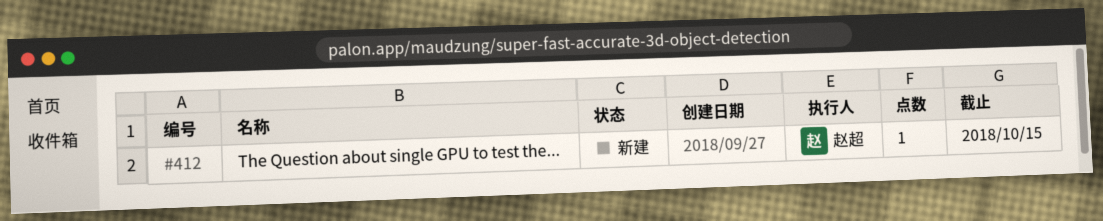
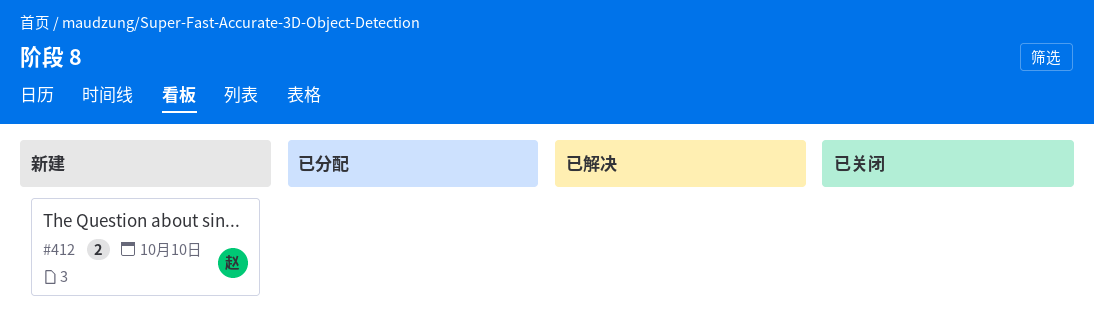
#412, estimate: 1 -> 2
#412, due: Oct 15 -> Oct 10

